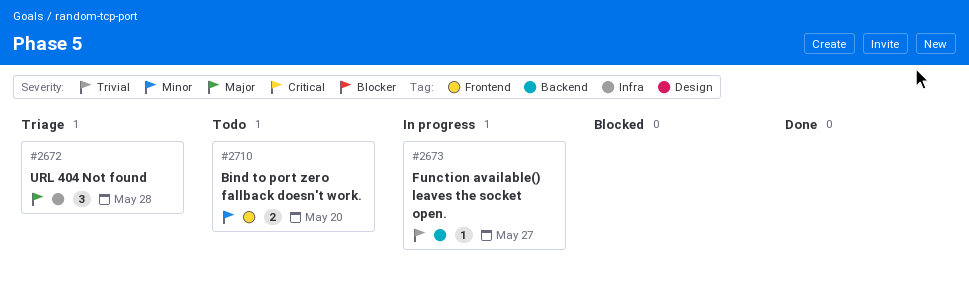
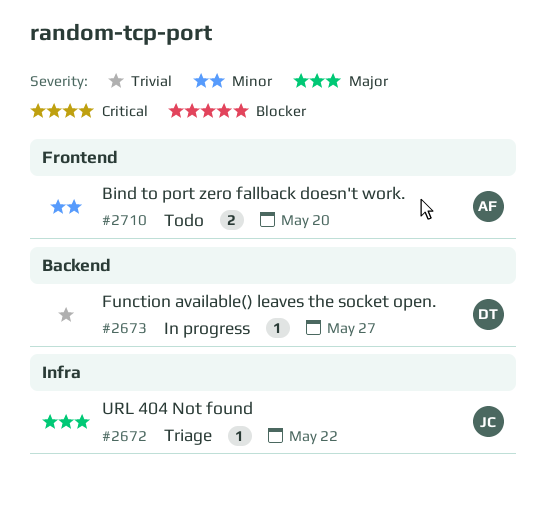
#2672, estimate: 3 -> 1
#2672, due: May 28 -> May 22

